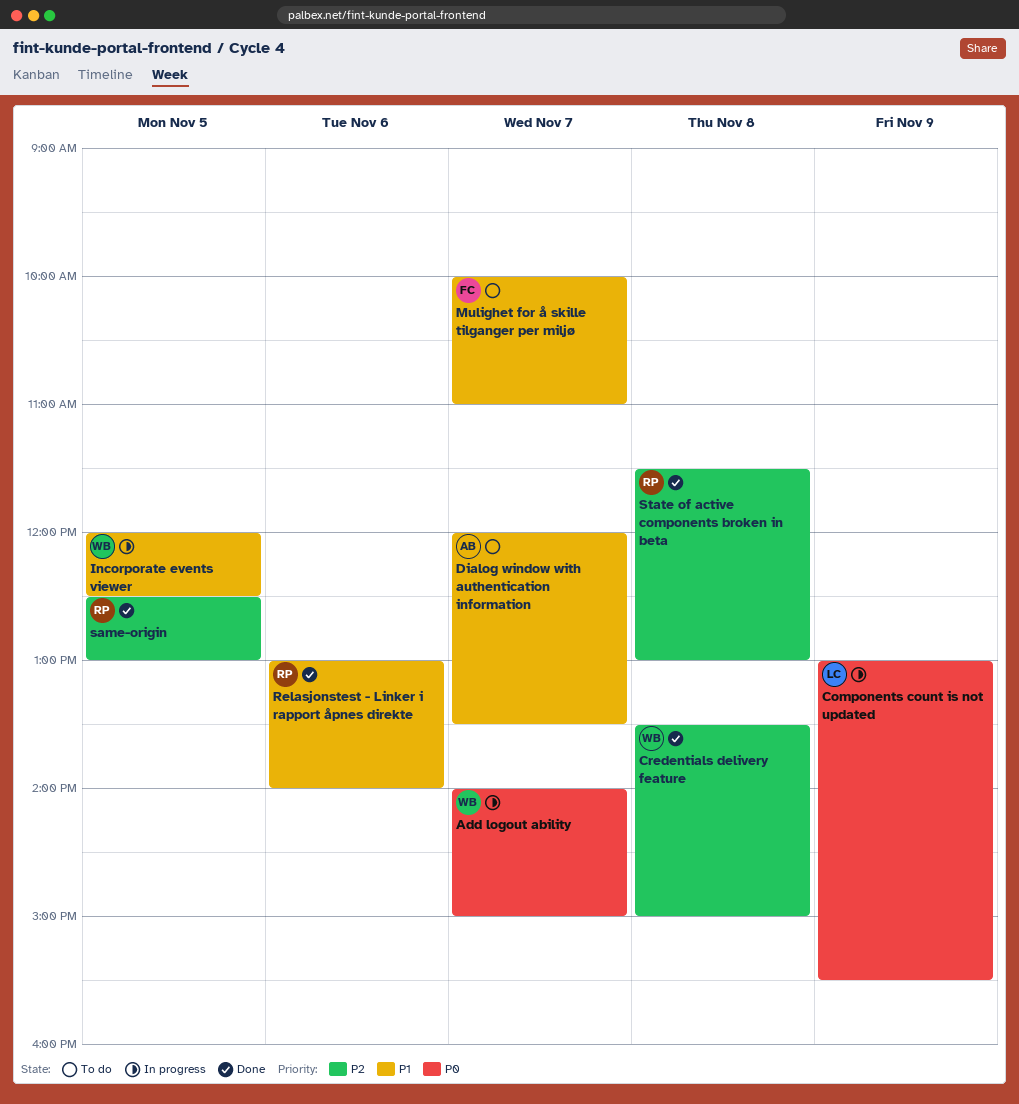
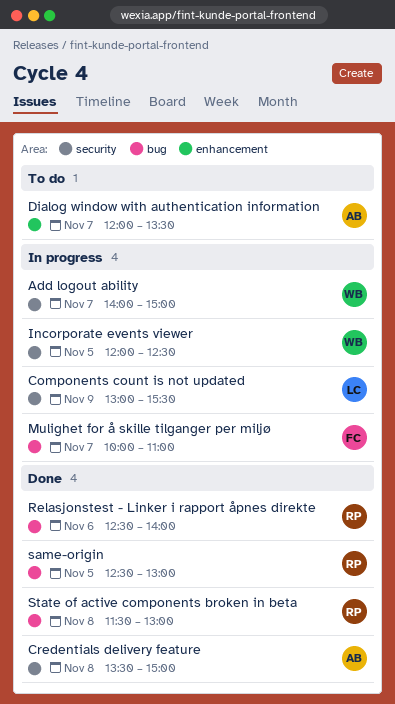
Credentials delivery feature, owner: WB -> AB
Mulighet for å skille tilganger per miljø, status: To do -> In progress
Relasjonstest - Linker i rapport åpnes direkte, begins: 13:00 -> 12:30

